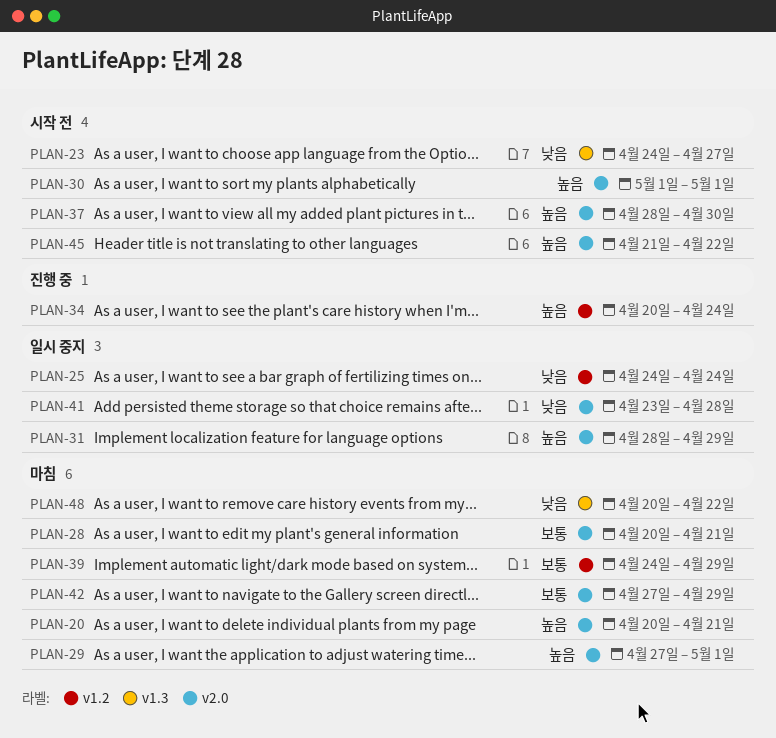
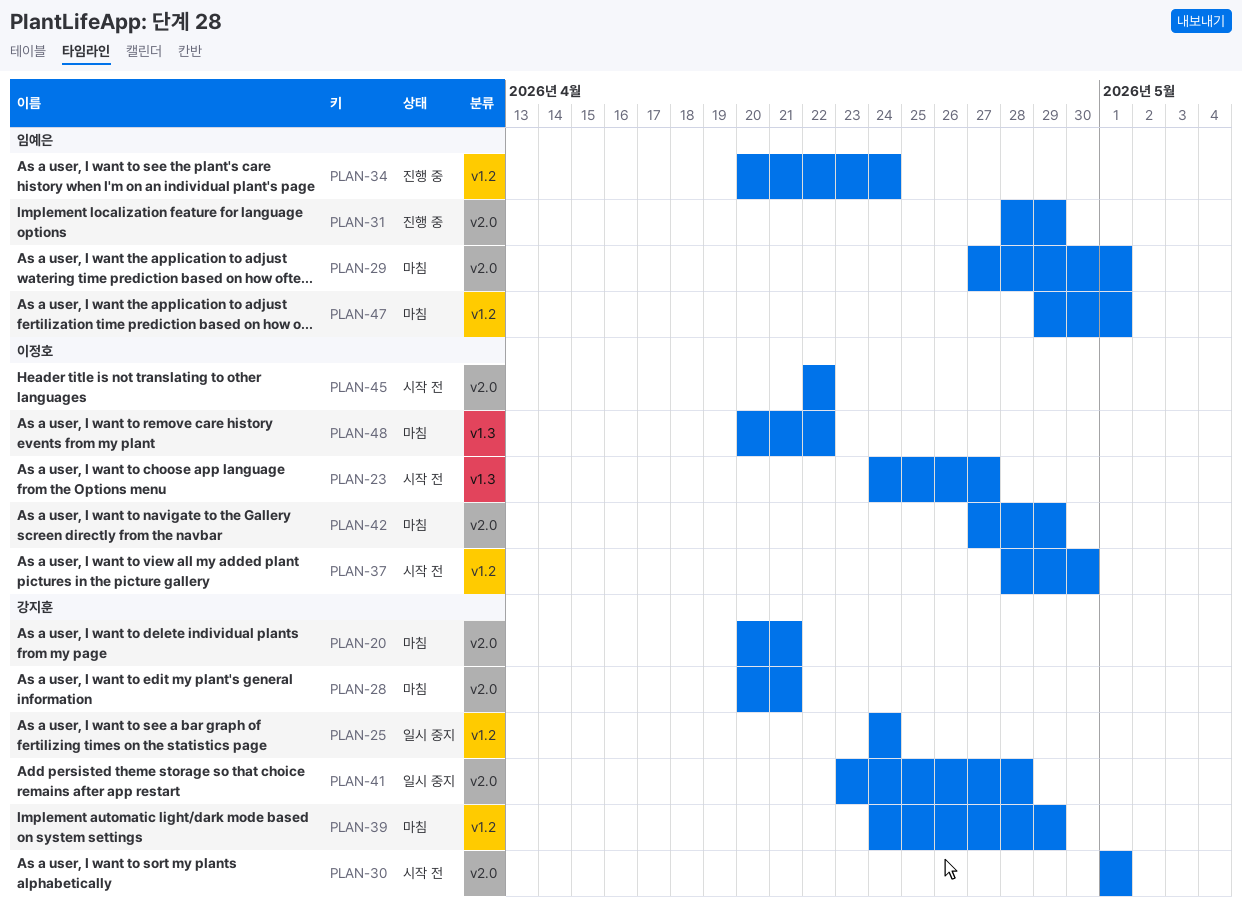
PLAN-31, status: 일시 중지 -> 진행 중
PLAN-37, label: v2.0 -> v1.2
PLAN-45, start: Apr 21 -> Apr 22
PLAN-47: none -> present

